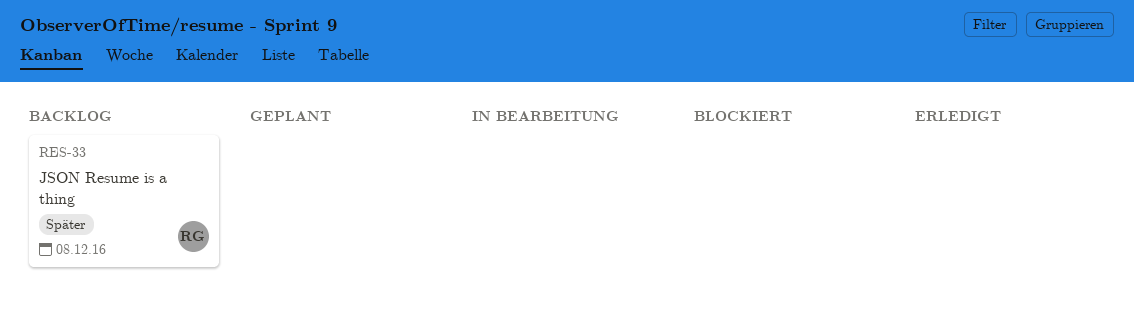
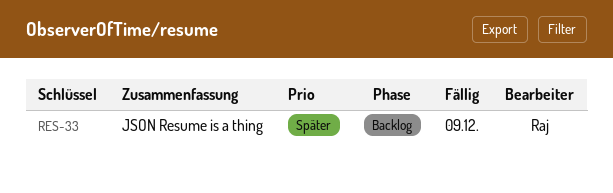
RES-33, due: Dec 8 -> Dec 9

